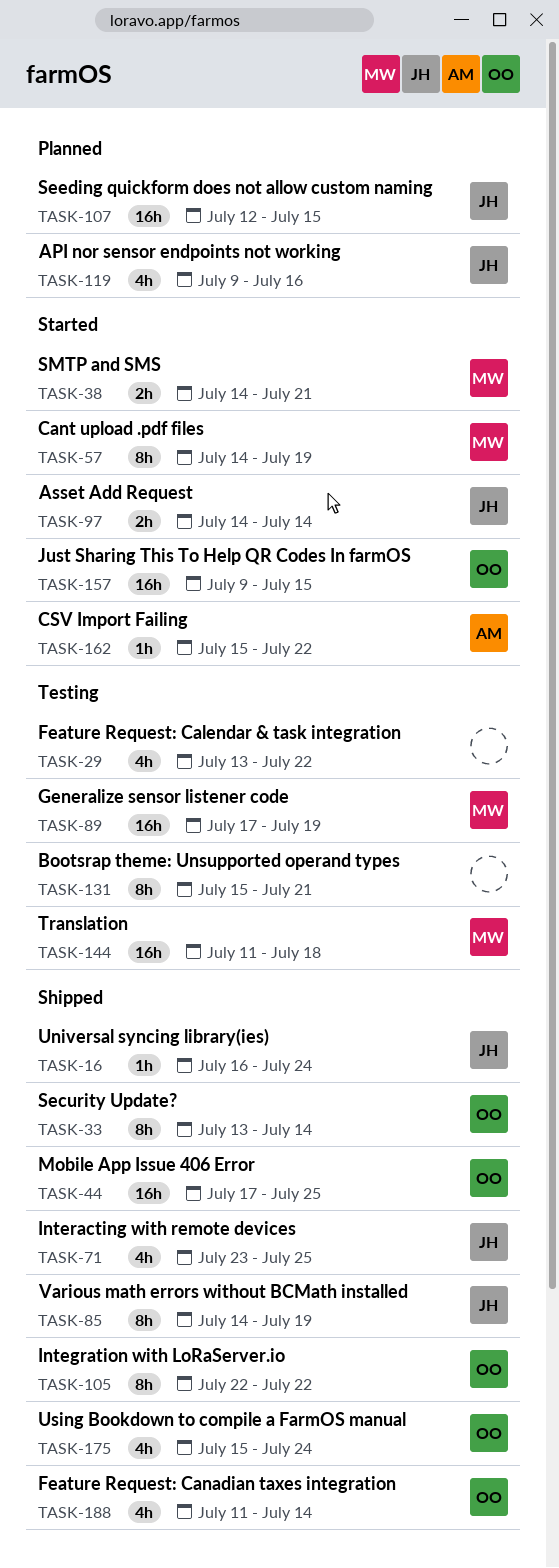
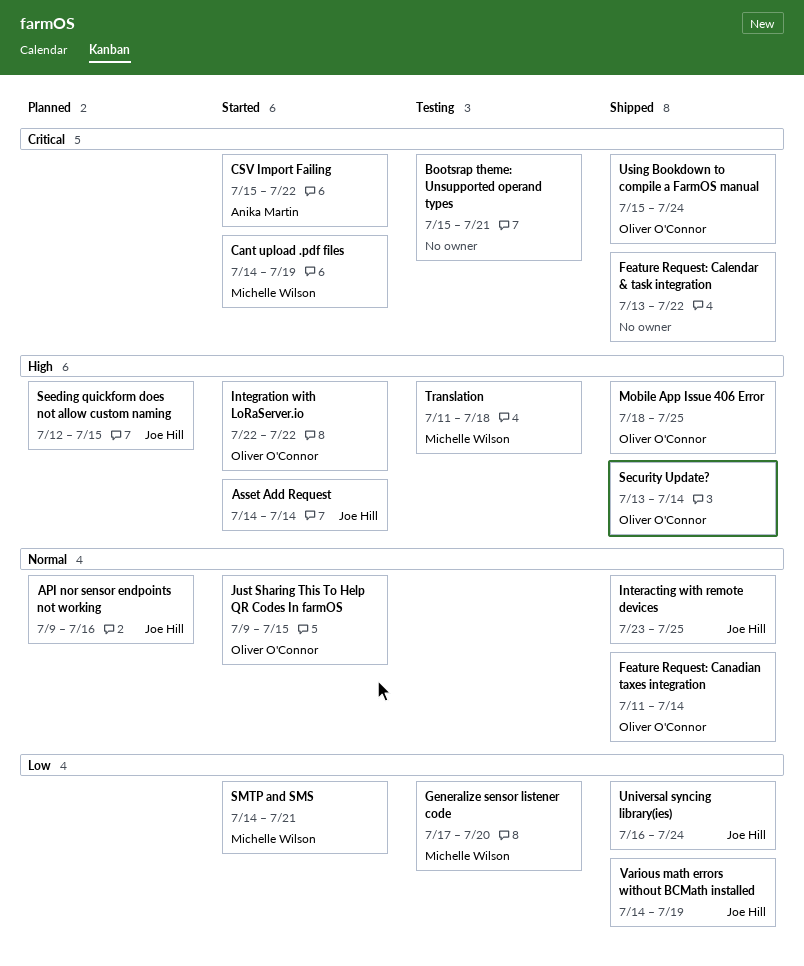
Feature Request: Calendar & task integration, status: Testing -> Shipped
Generalize sensor listener code, due: Jul 19 -> Jul 20
Integration with LoRaServer.io, status: Shipped -> Started
Mobile App Issue 406 Error, start: Jul 17 -> Jul 18

